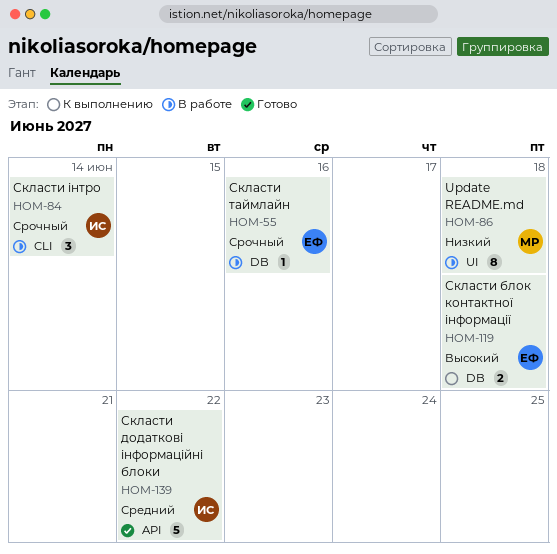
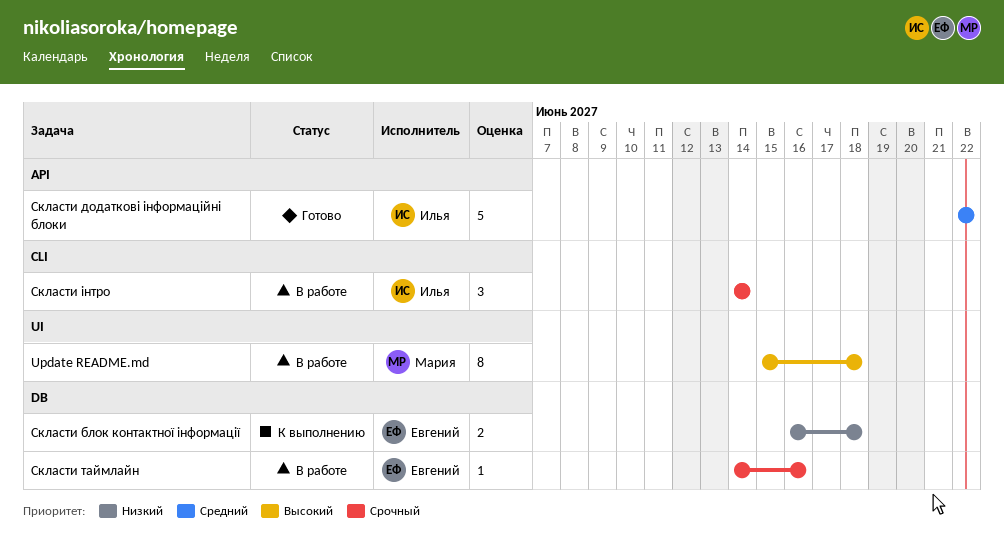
Update README.md, priority: Низкий -> Высокий
Скласти блок контактної інформації, priority: Высокий -> Низкий

